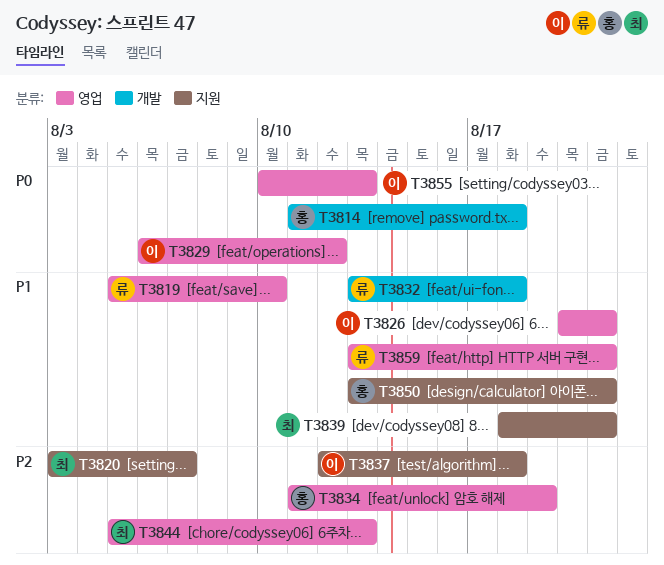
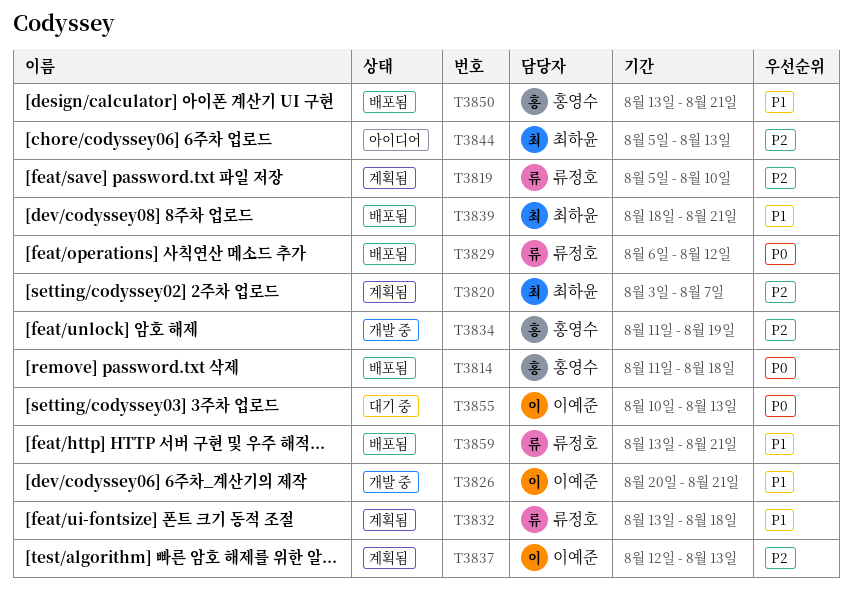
T3819, priority: P1 -> P2
T3829, owner: 이예준 -> 류정호
T3837, due: Aug 18 -> Aug 13

